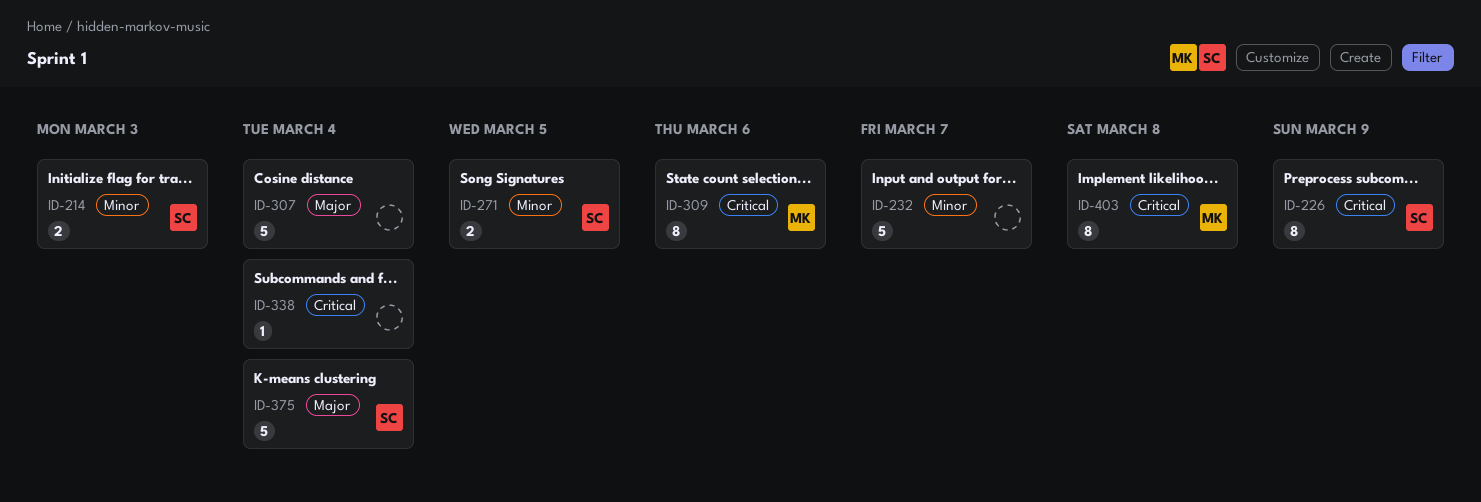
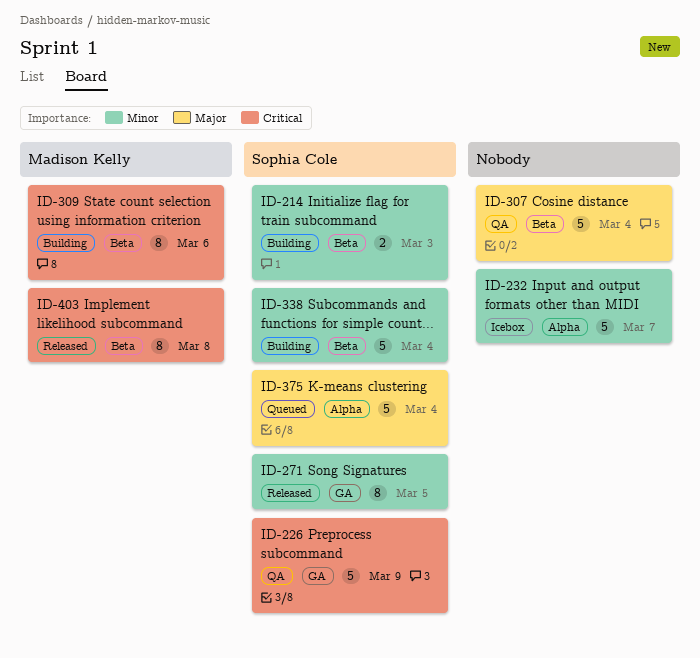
ID-226, estimate: 8 -> 5
ID-271, estimate: 2 -> 8
ID-338, owner: none -> Sophia Cole
ID-338, priority: Critical -> Minor
ID-338, estimate: 1 -> 5

